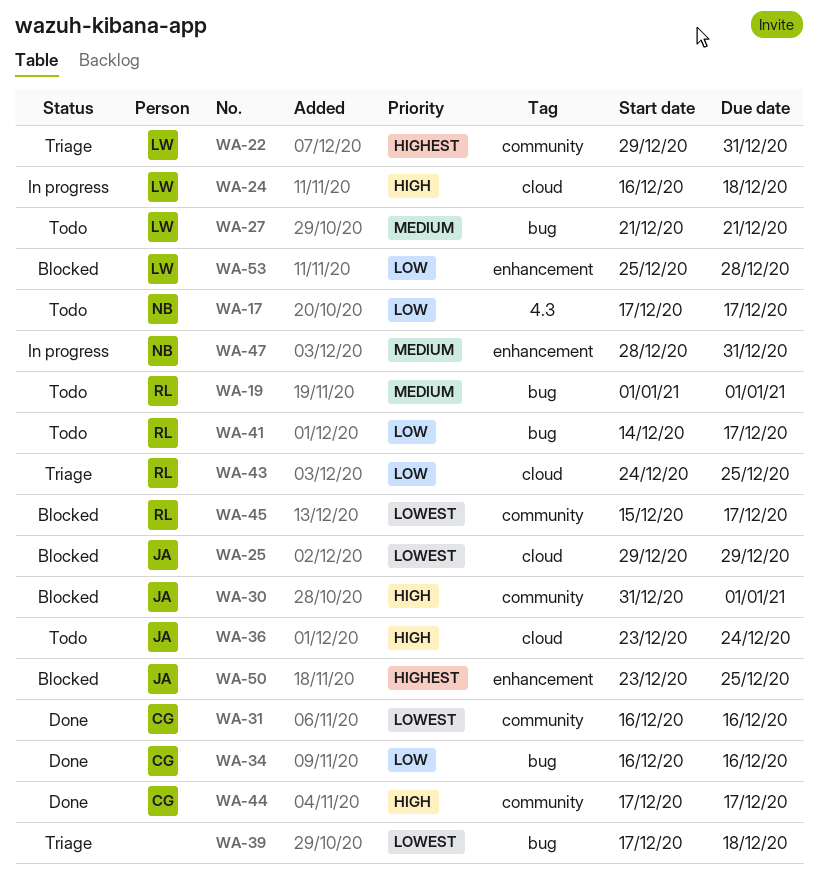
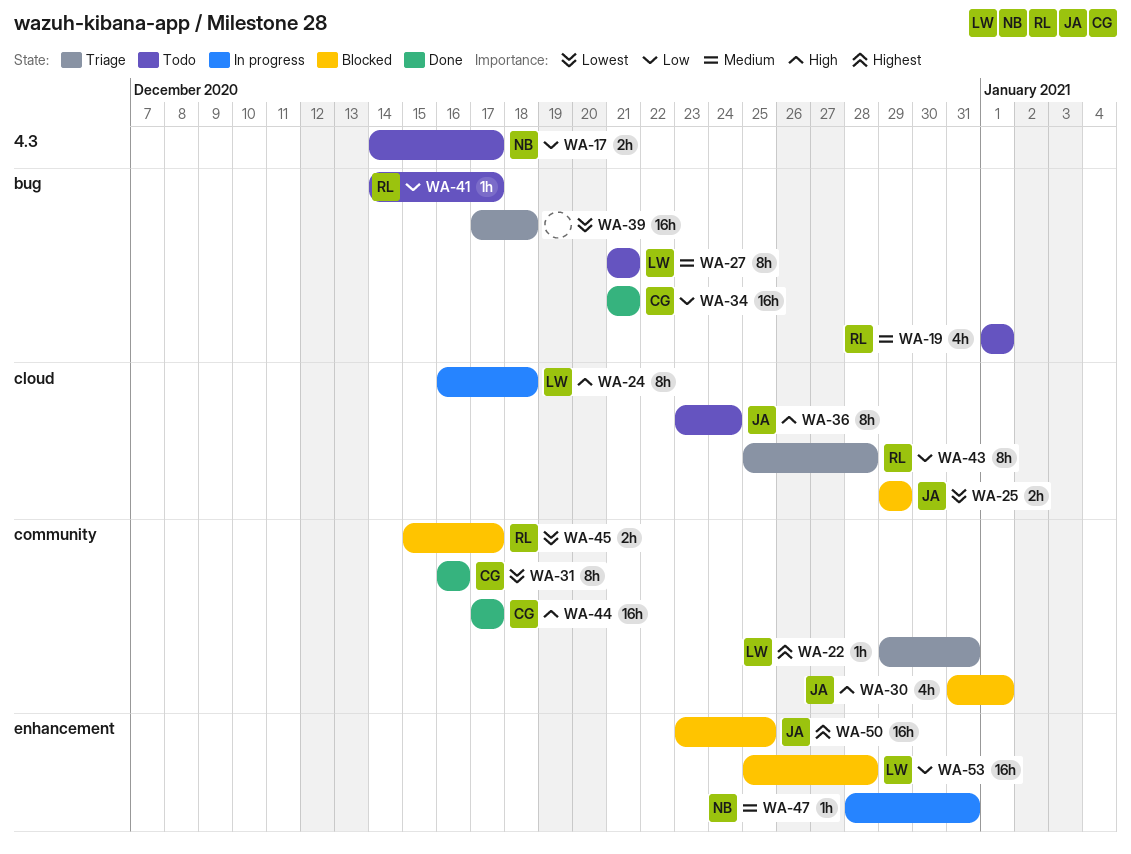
WA-17, start: Dec 17 -> Dec 14
WA-34, start: Dec 16 -> Dec 21
WA-34, due: Dec 16 -> Dec 21
WA-43, start: Dec 24 -> Dec 25
WA-43, due: Dec 25 -> Dec 28

